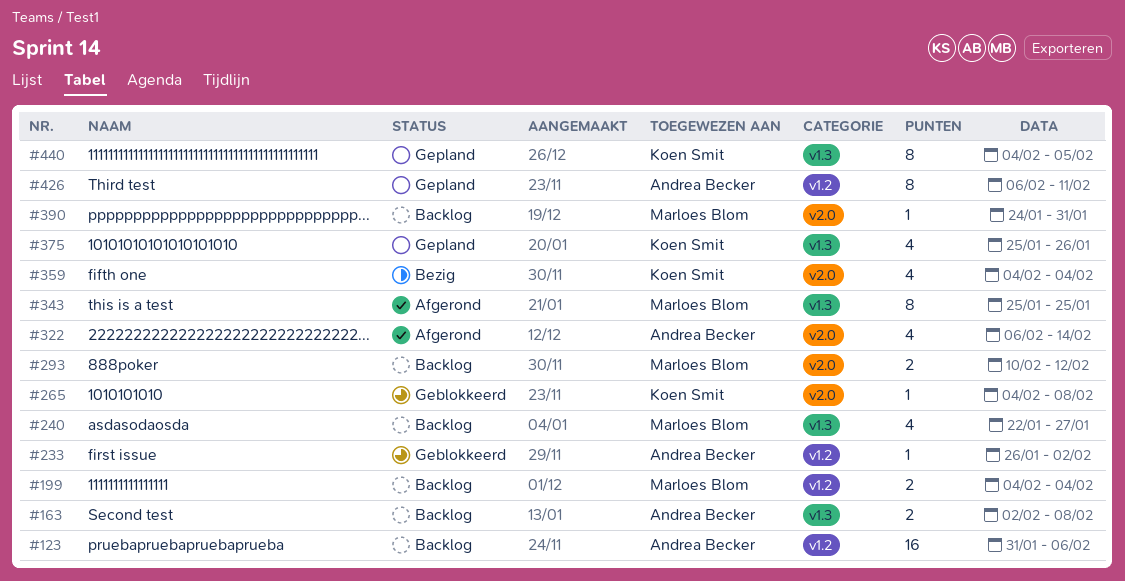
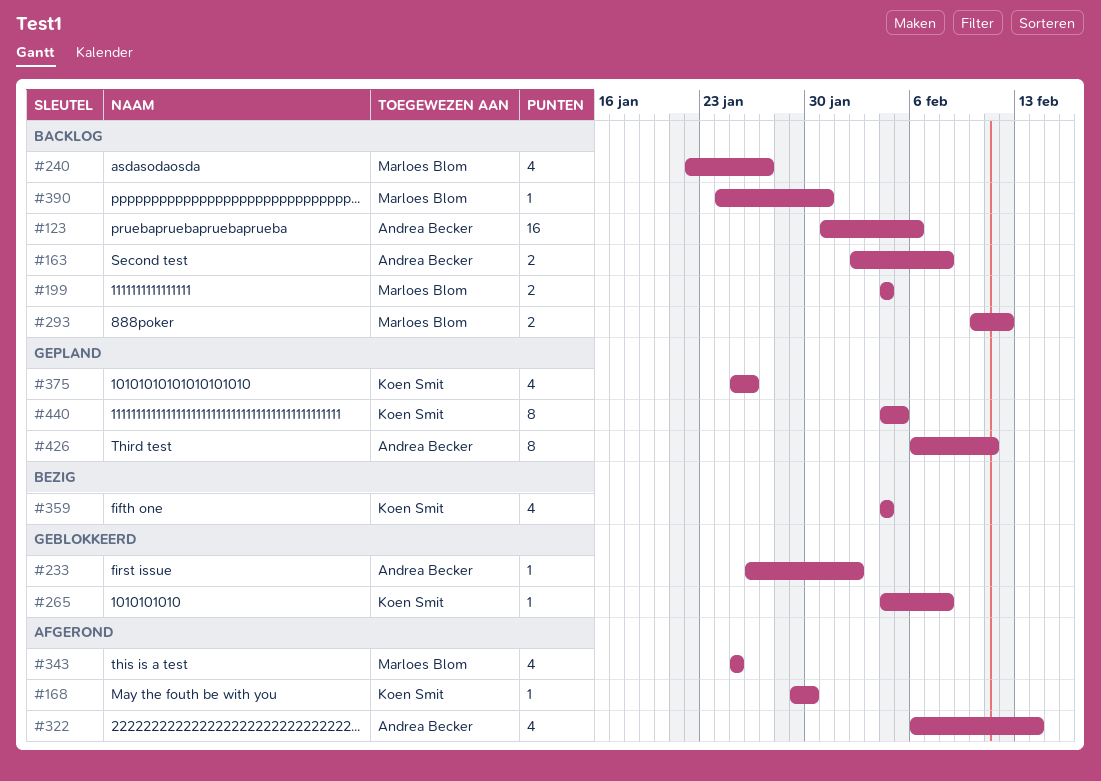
#168: none -> present
#343, estimate: 8 -> 4

